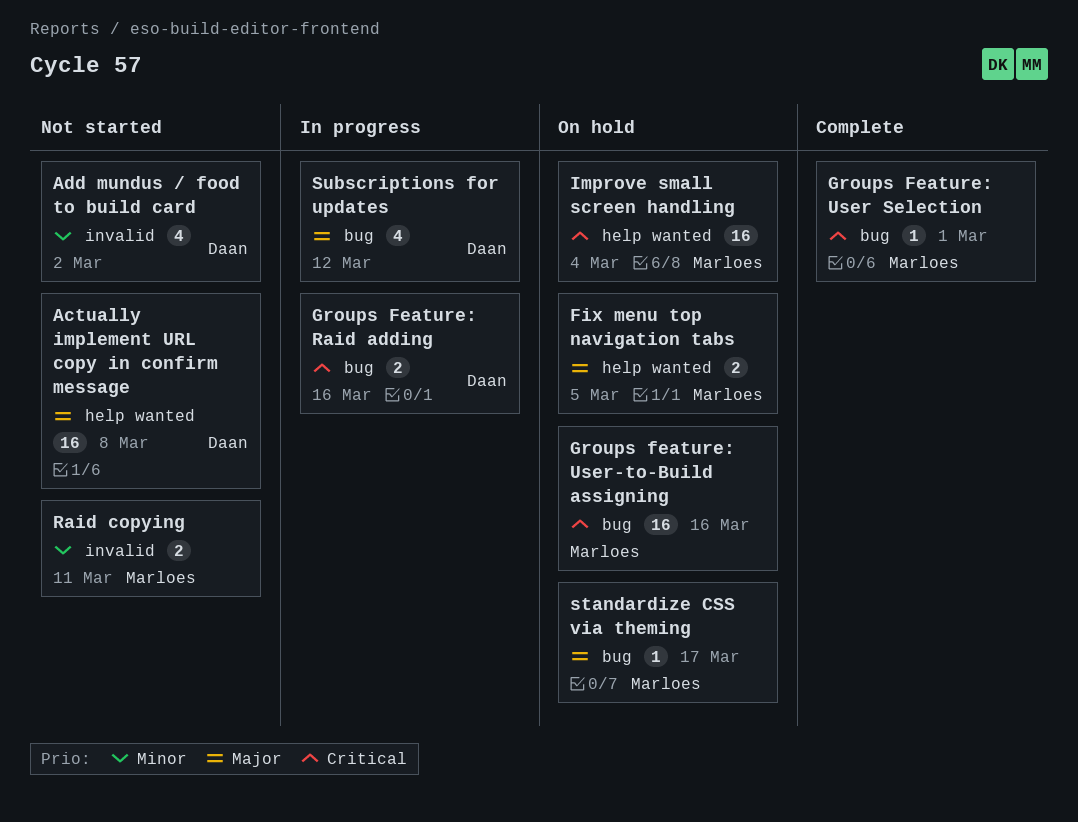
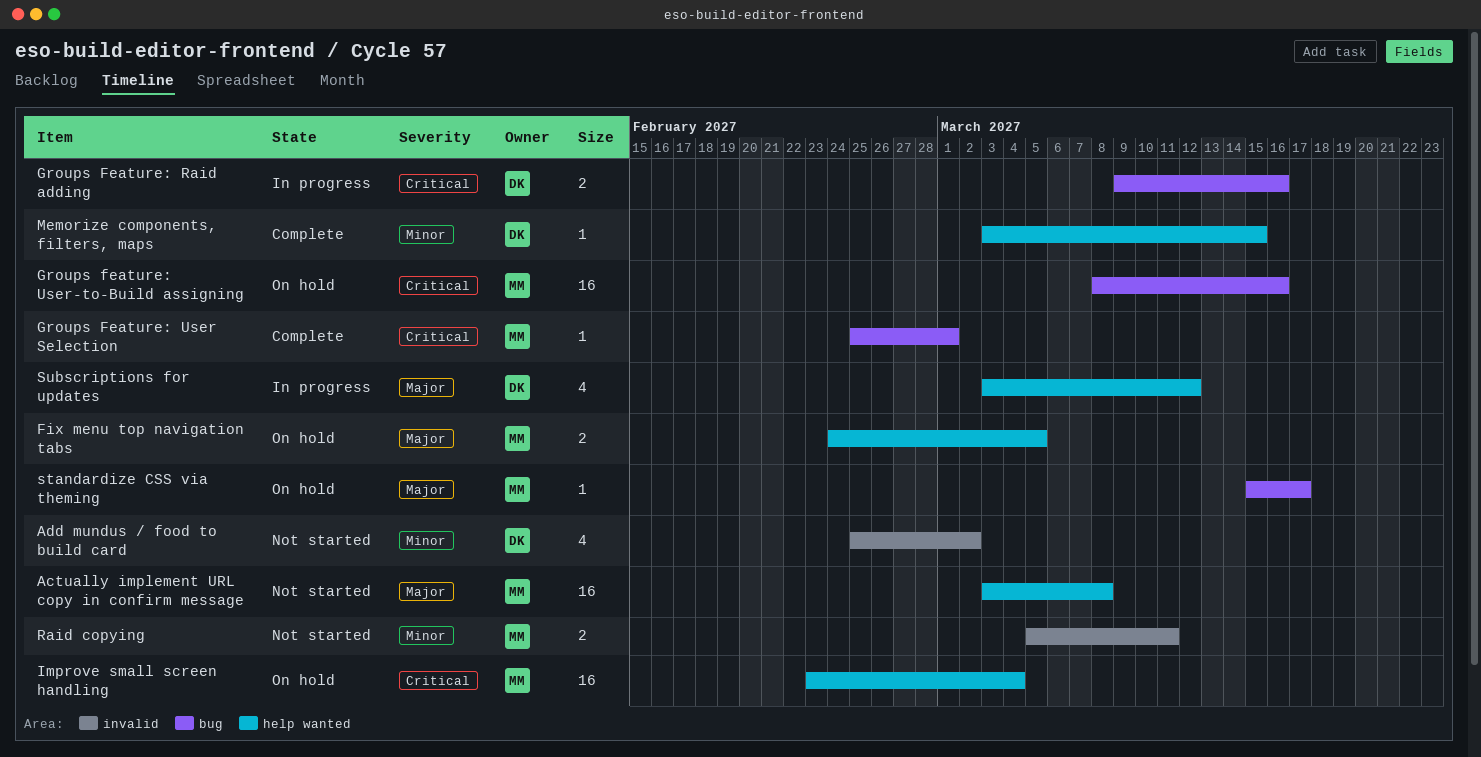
Actually implement URL copy in confirm message, owner: Daan -> Marloes
Memorize components, filters, maps: none -> present
Subscriptions for updates, label: bug -> help wanted

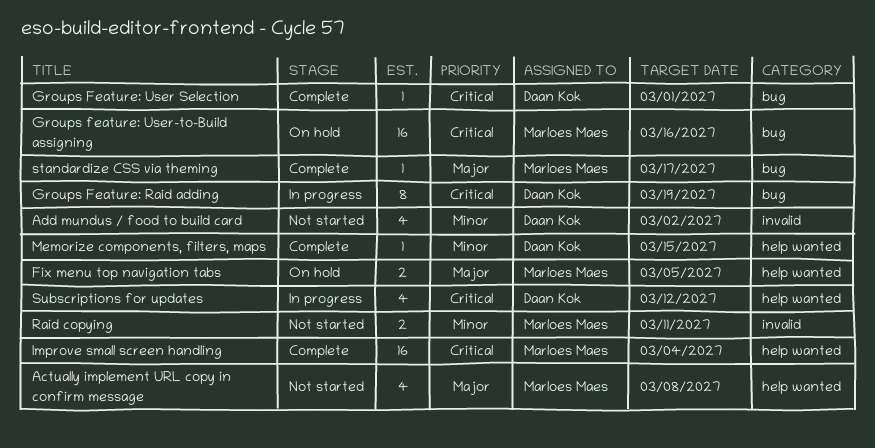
Actually implement URL copy in confirm message, estimate: 16 -> 4
Groups Feature: Raid adding, estimate: 2 -> 8
Groups Feature: Raid adding, due: Mar 16 -> Mar 19
Groups Feature: User Selection, owner: Marloes Maes -> Daan Kok
Improve small screen handling, status: On hold -> Complete
standardize CSS via theming, status: On hold -> Complete
Subscriptions for updates, priority: Major -> Critical

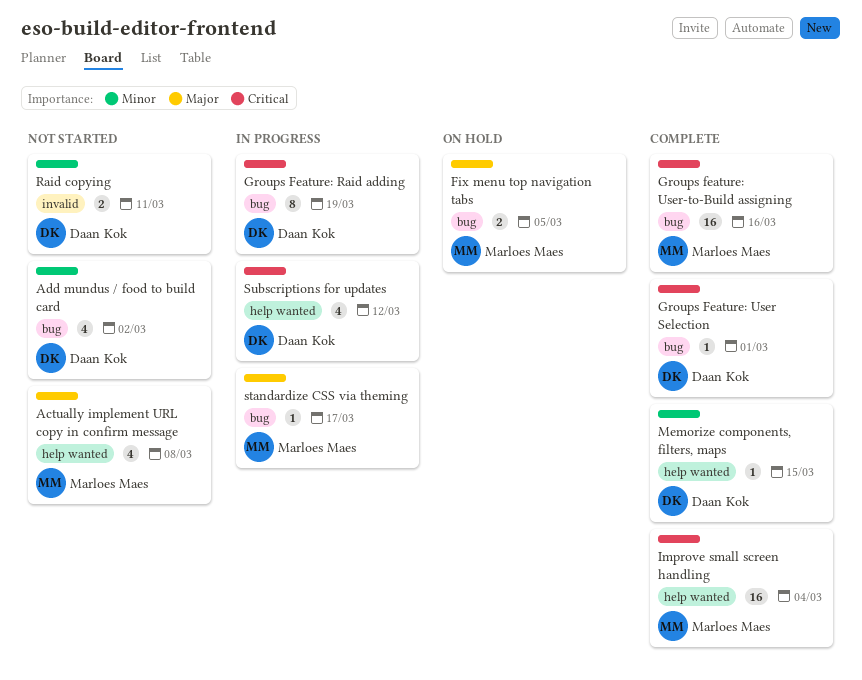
Add mundus / food to build card, label: invalid -> bug
Fix menu top navigation tabs, label: help wanted -> bug
Groups feature: User-to-Build assigning, status: On hold -> Complete
Raid copying, owner: Marloes Maes -> Daan Kok
standardize CSS via theming, status: Complete -> In progress

